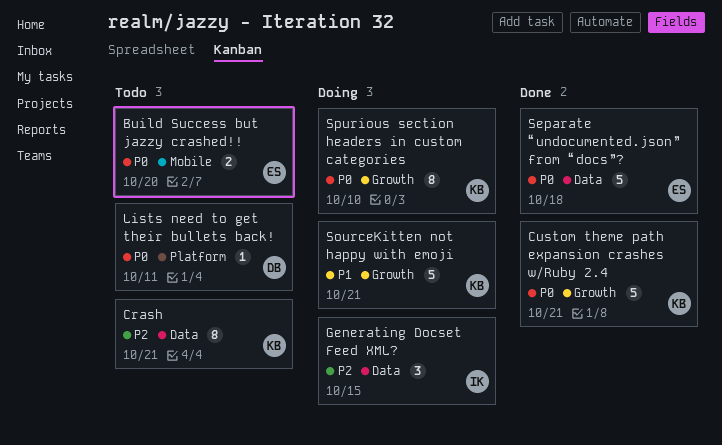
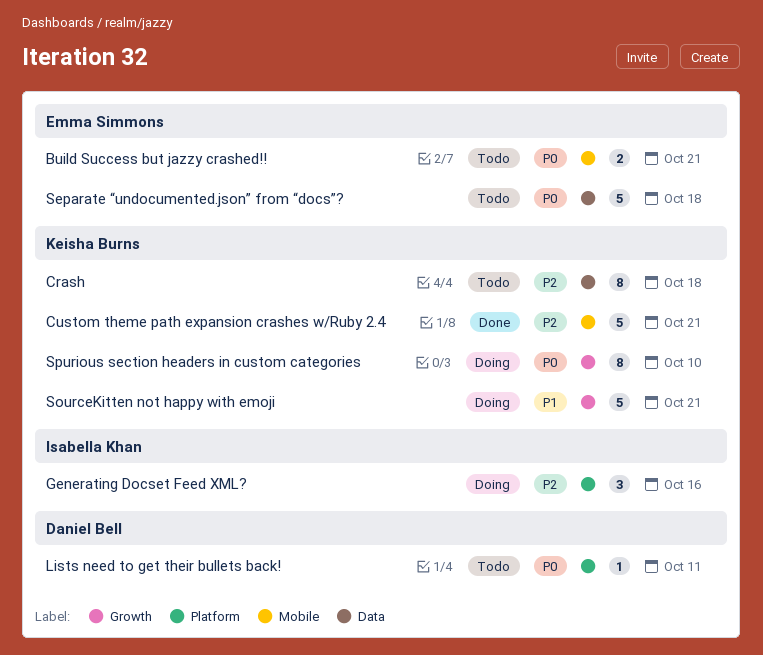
Build Success but jazzy crashed!!, due: Oct 20 -> Oct 21
Crash, due: Oct 21 -> Oct 18
Custom theme path expansion crashes w/Ruby 2.4, priority: P0 -> P2
Custom theme path expansion crashes w/Ruby 2.4, label: Growth -> Mobile
Generating Docset Feed XML?, label: Data -> Platform
Generating Docset Feed XML?, due: Oct 15 -> Oct 16
Separate “undocumented.json” from “docs”?, status: Done -> Todo

